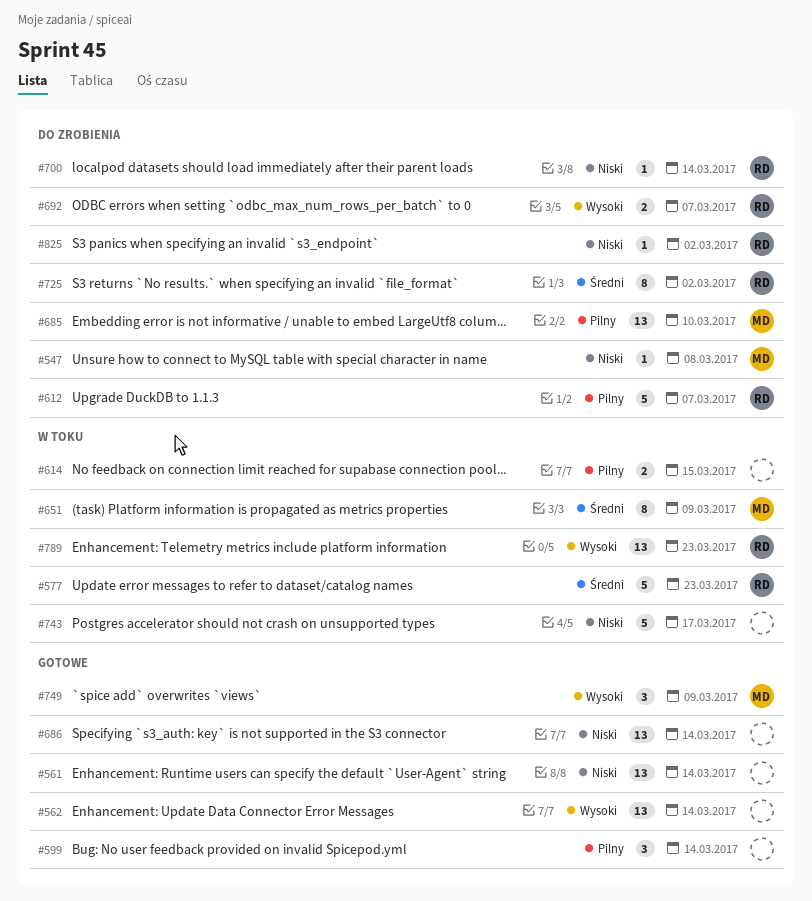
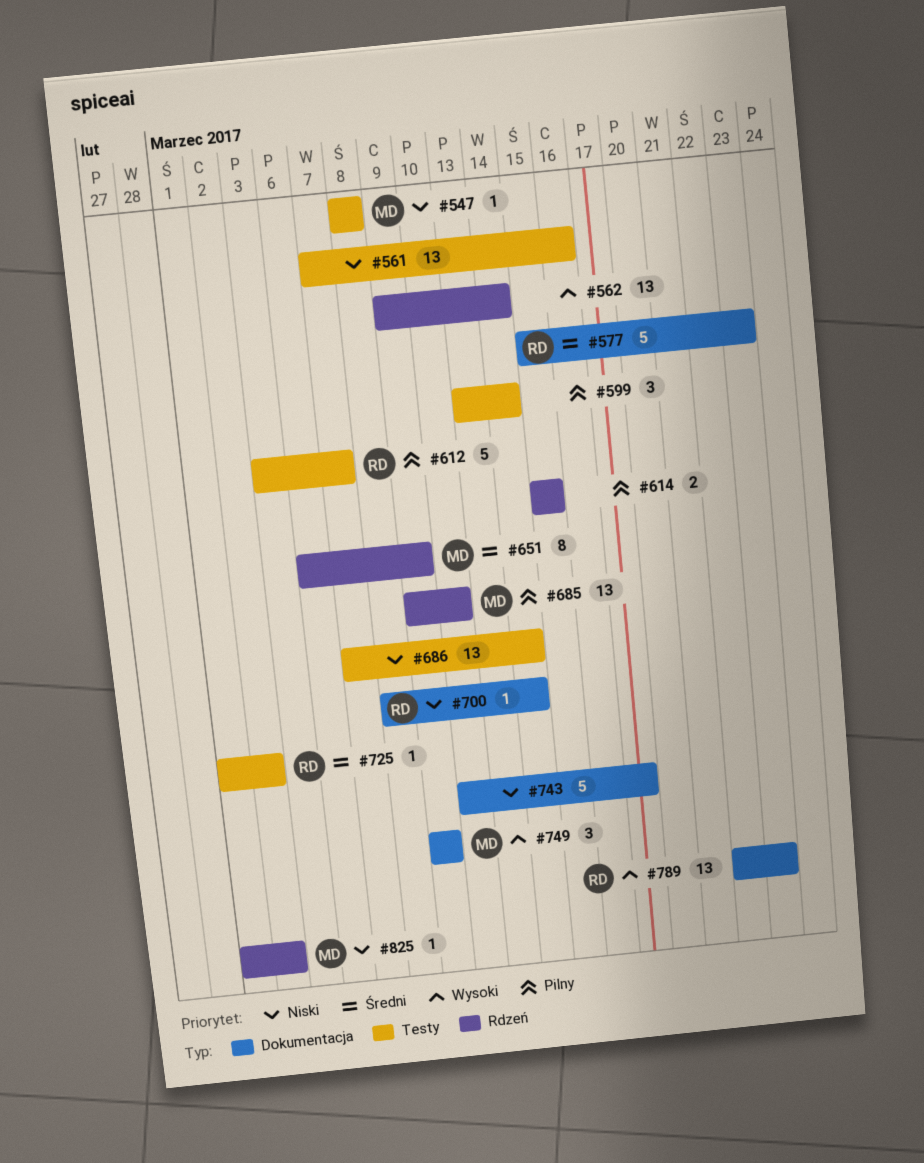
#561, due: Mar 14 -> Mar 16
#692: present -> none
#725, estimate: 8 -> 1
#825, owner: RD -> MD

